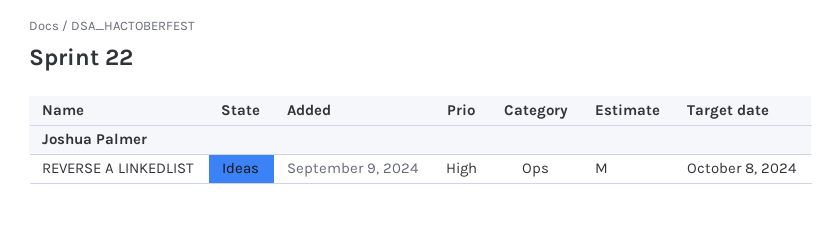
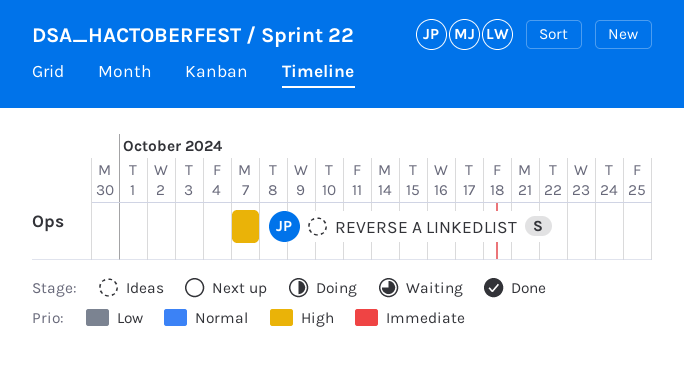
REVERSE A LINKEDLIST, estimate: M -> S
REVERSE A LINKEDLIST, due: Oct 8 -> Oct 7

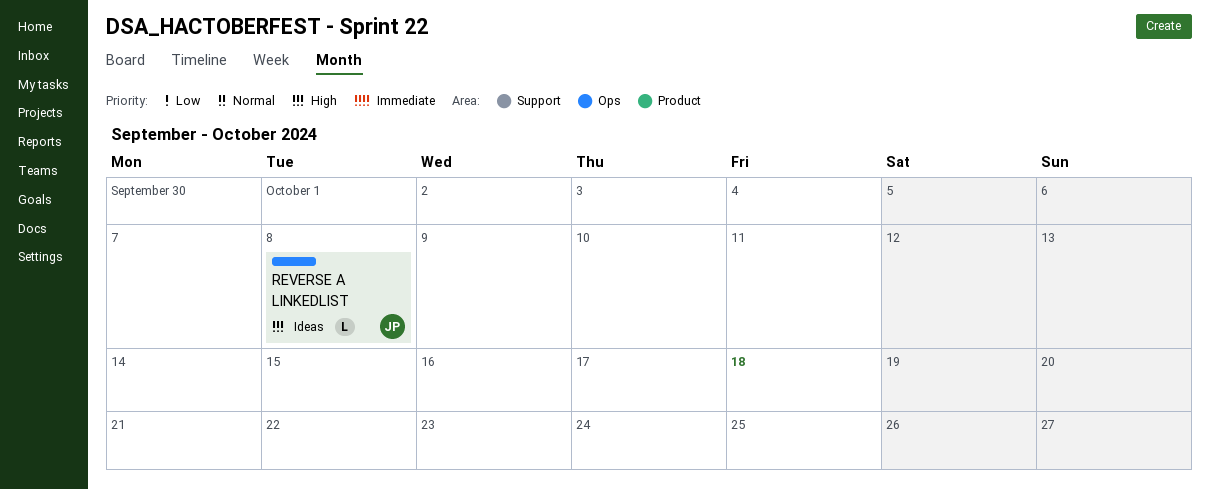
REVERSE A LINKEDLIST, estimate: S -> L
REVERSE A LINKEDLIST, due: Oct 7 -> Oct 8

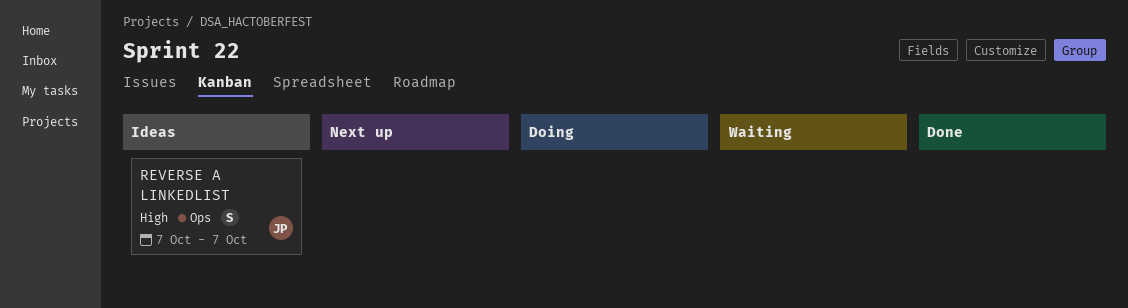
REVERSE A LINKEDLIST, estimate: L -> S
REVERSE A LINKEDLIST, due: Oct 8 -> Oct 7

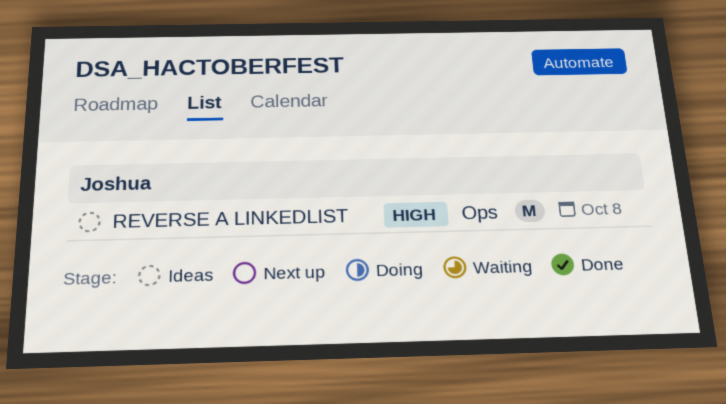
REVERSE A LINKEDLIST, estimate: S -> M
REVERSE A LINKEDLIST, due: Oct 7 -> Oct 8

